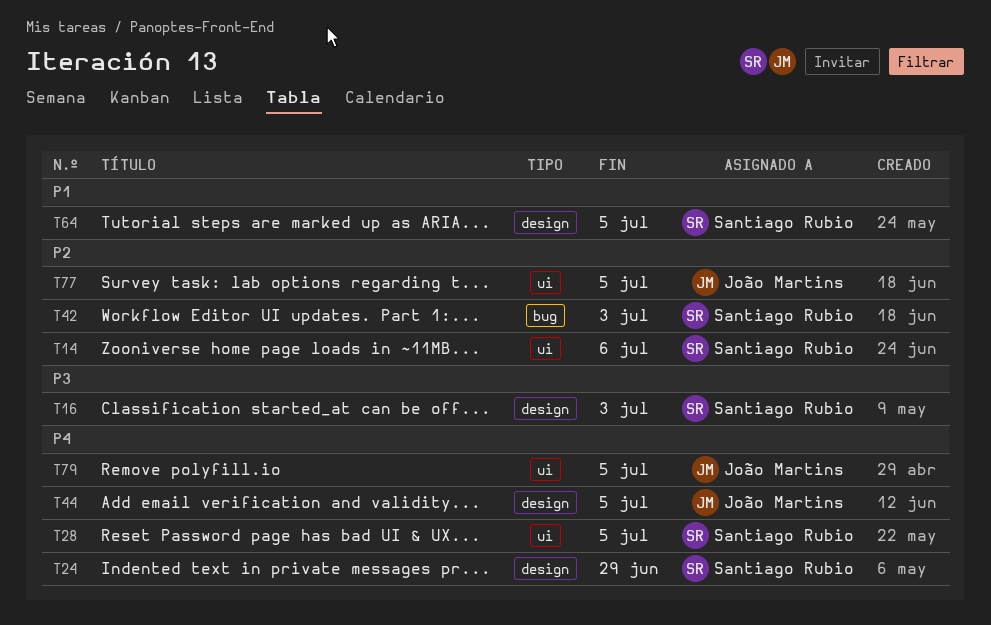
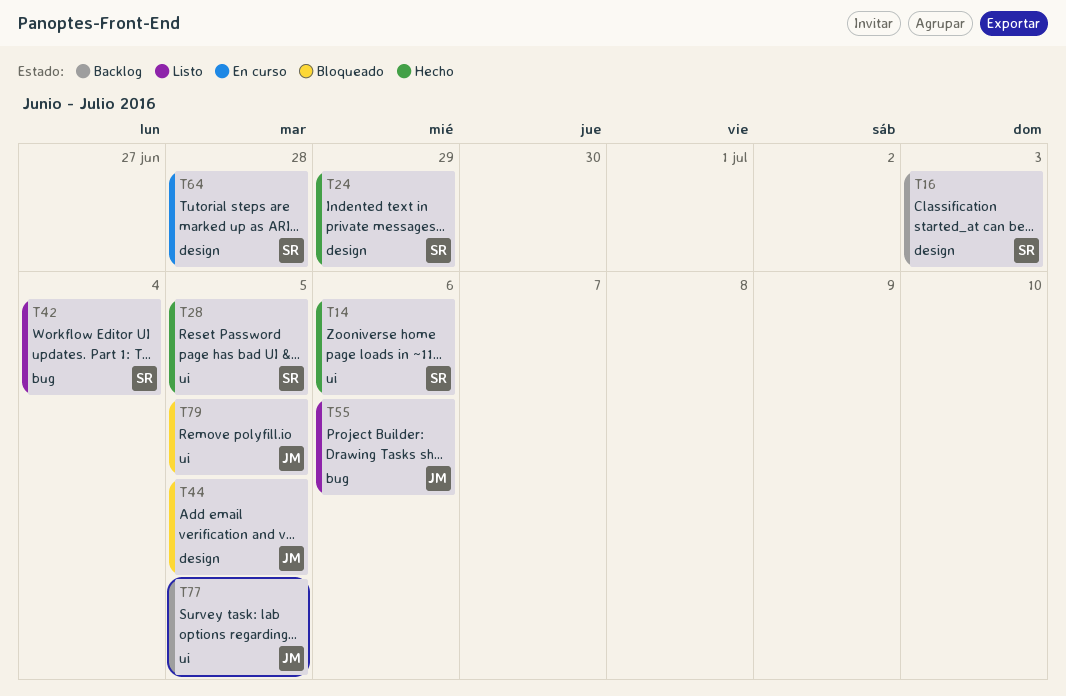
T42, due: Jul 3 -> Jul 4
T55: none -> present
T64, due: Jul 5 -> Jun 28

